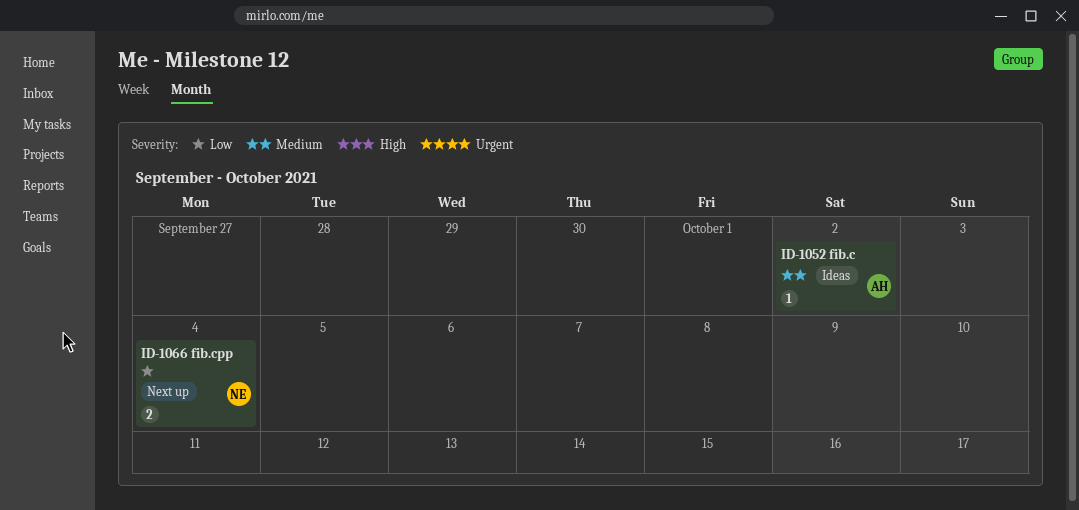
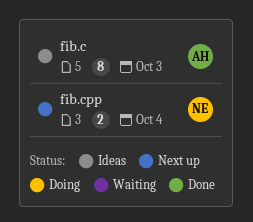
fib.c, estimate: 1 -> 8
fib.c, due: Oct 2 -> Oct 3

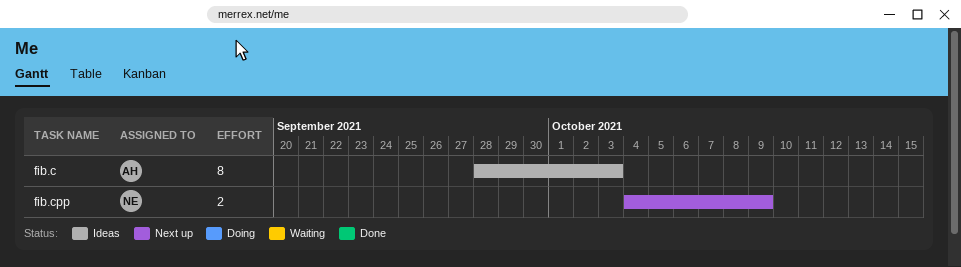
fib.cpp, due: Oct 4 -> Oct 9

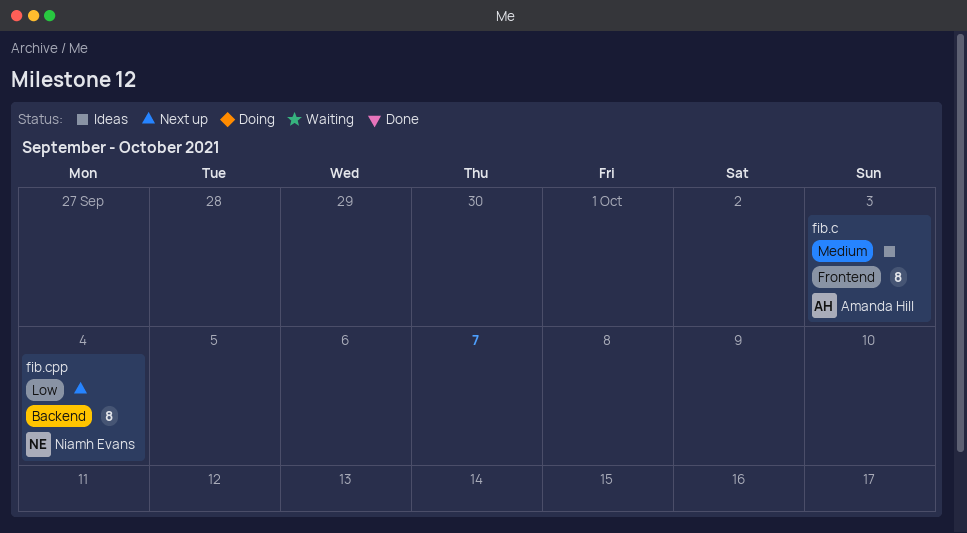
fib.cpp, estimate: 2 -> 8
fib.cpp, due: Oct 9 -> Oct 4

